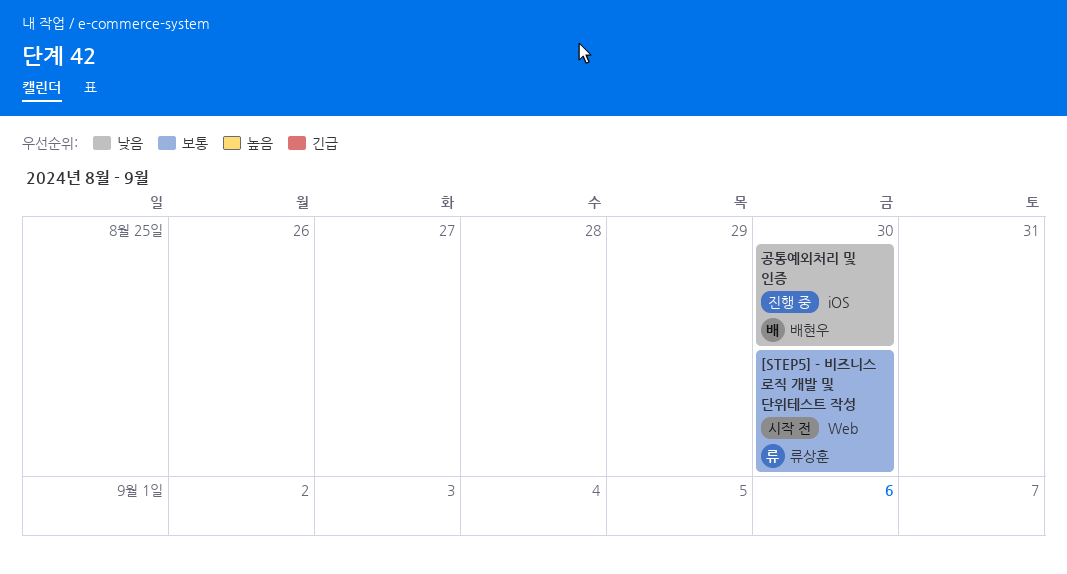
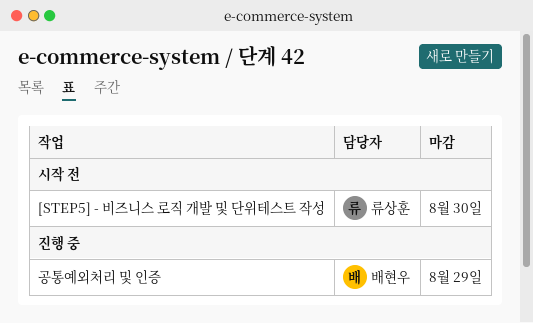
공통예외처리 및 인증, due: Aug 30 -> Aug 29

